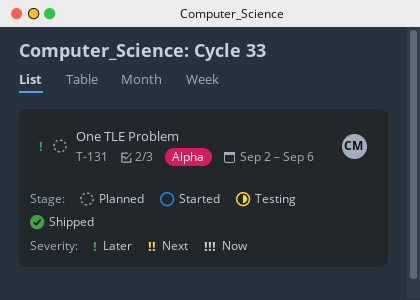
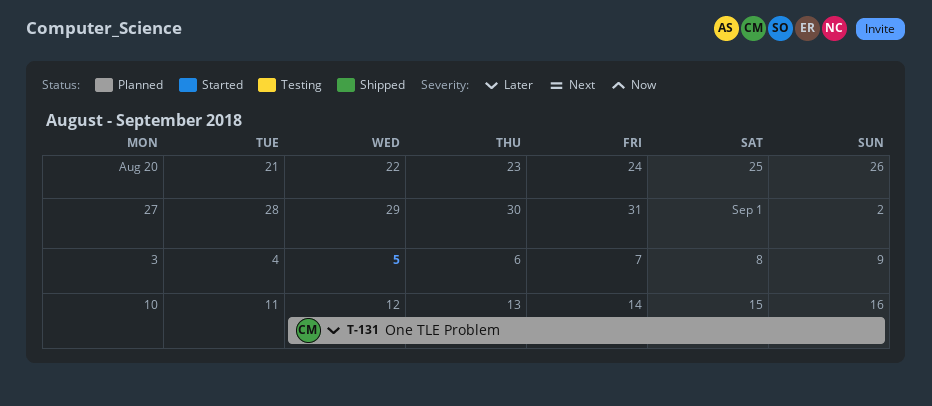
T-131, start: Sep 2 -> Sep 12
T-131, due: Sep 6 -> Sep 16

